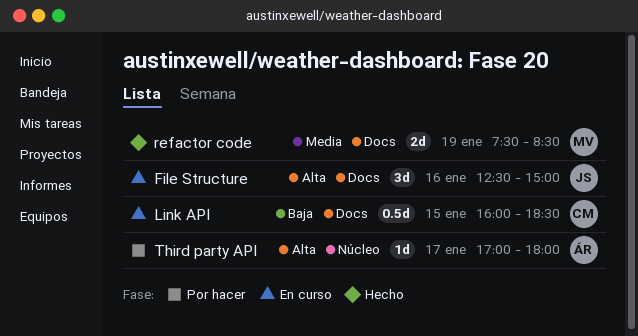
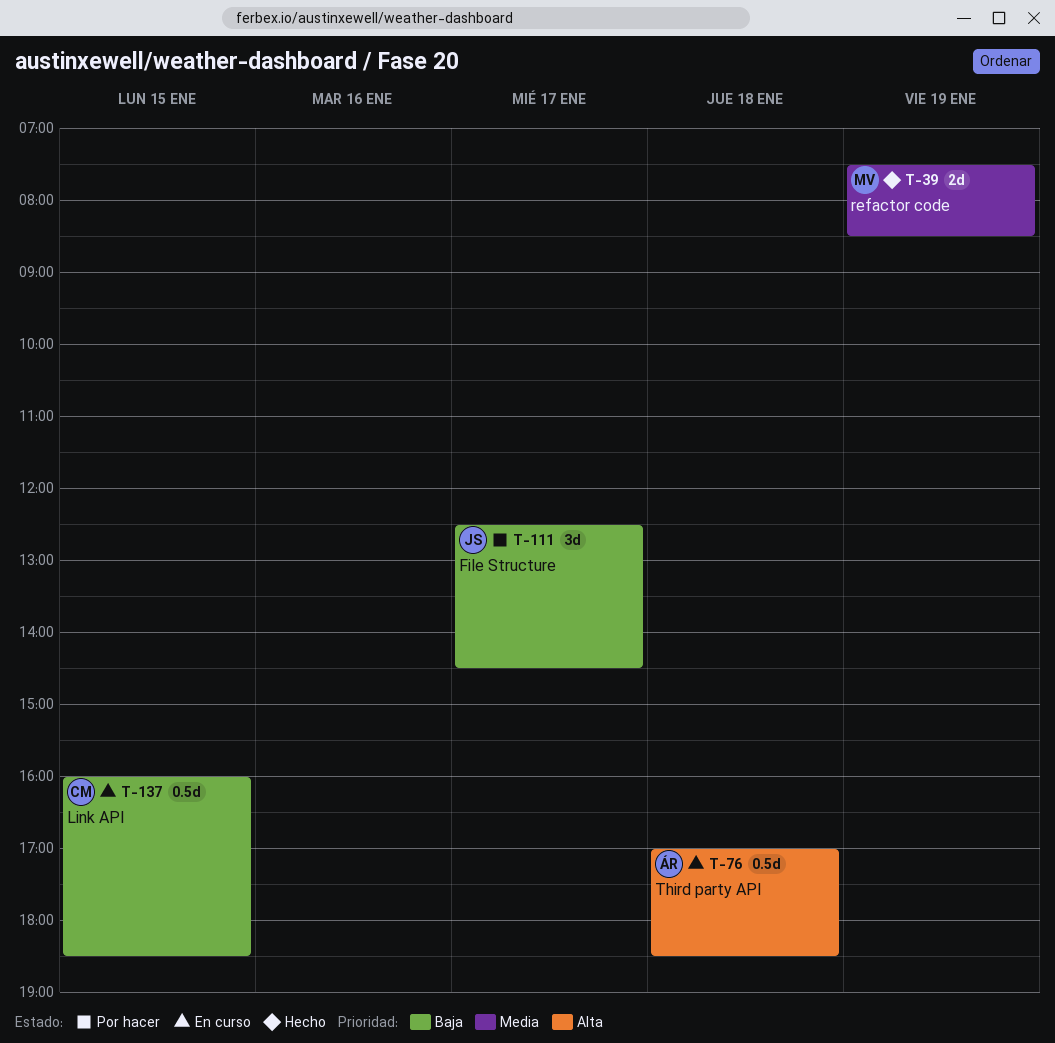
File Structure, status: En curso -> Por hacer
File Structure, priority: Alta -> Baja
File Structure, day: Jan 16 -> Jan 17
File Structure, ends: 15:00 -> 14:30
Third party API, status: Por hacer -> En curso
Third party API, estimate: 1d -> 0.5d
Third party API, day: Jan 17 -> Jan 18
Third party API, ends: 18:00 -> 18:30

